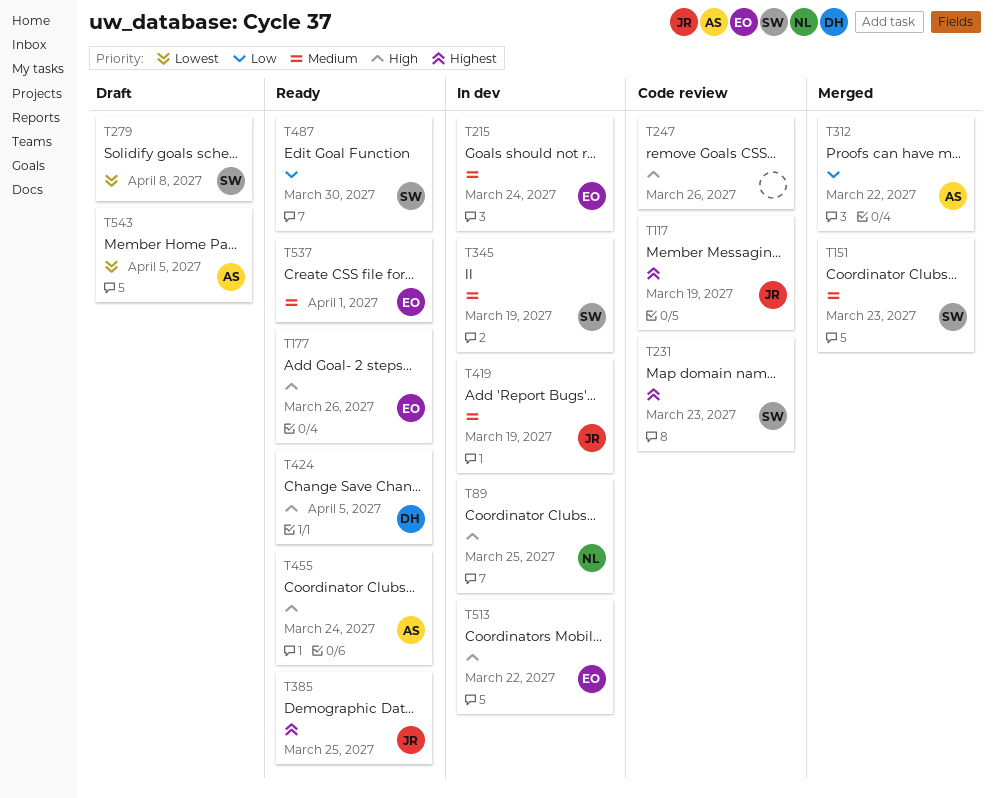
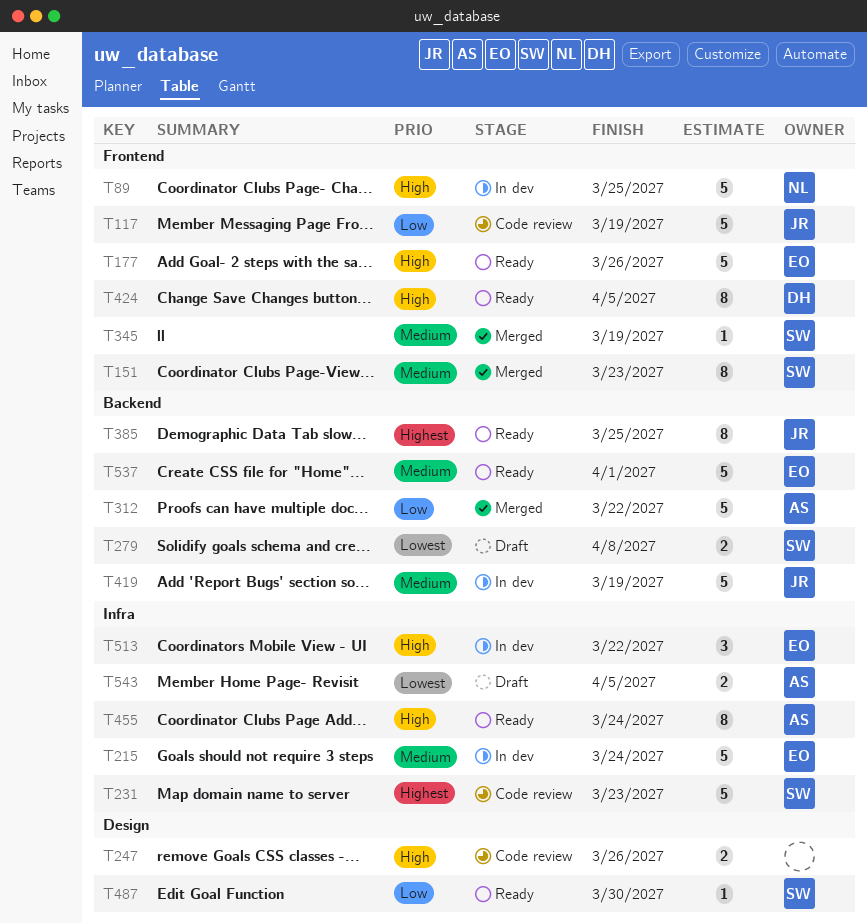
T117, priority: Highest -> Low
T345, status: In dev -> Merged

